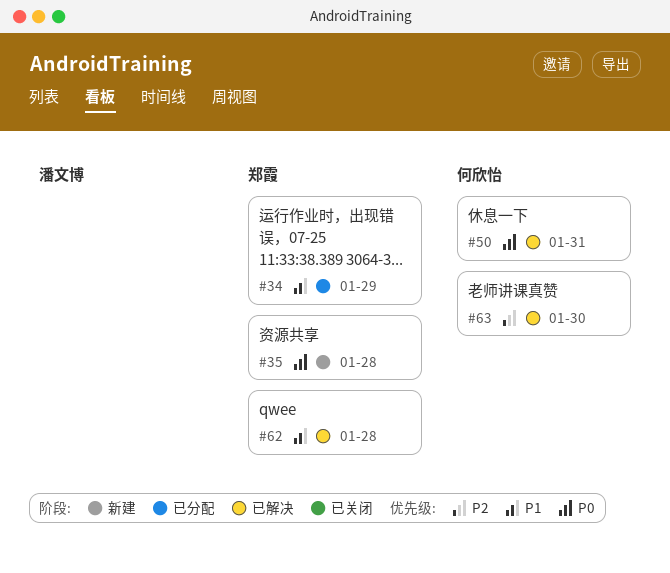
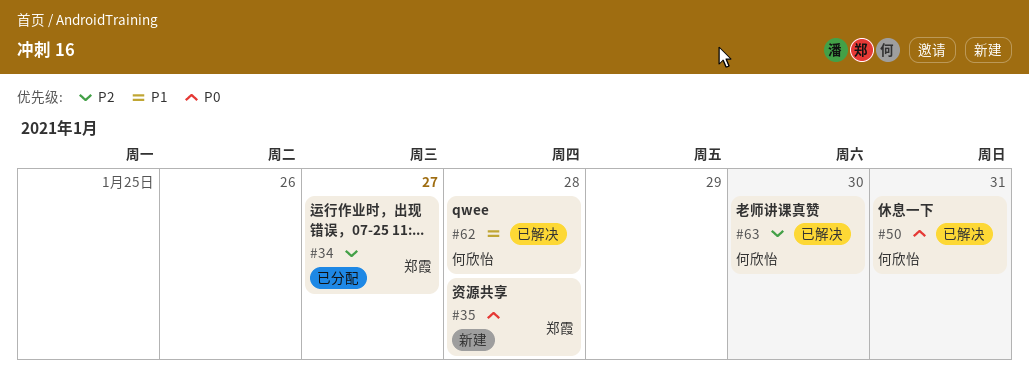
#34, priority: P1 -> P2
#34, due: Jan 29 -> Jan 27
#62, owner: 郑霞 -> 何欣怡

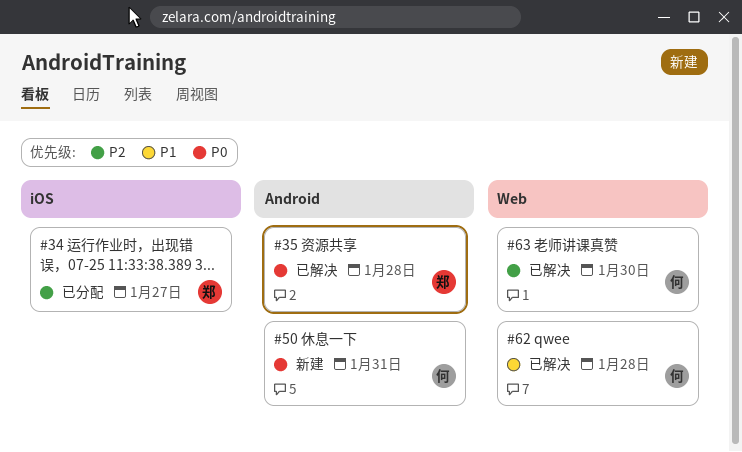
#35, status: 新建 -> 已解决
#50, status: 已解决 -> 新建

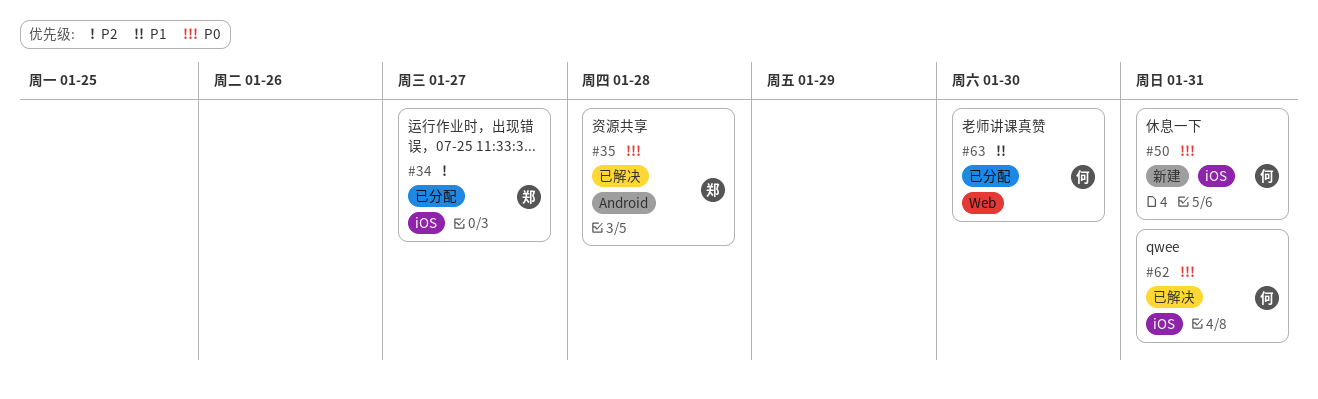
#50, label: Android -> iOS
#62, priority: P1 -> P0
#62, label: Web -> iOS
#62, due: Jan 28 -> Jan 31
#63, status: 已解决 -> 已分配
#63, priority: P2 -> P1

